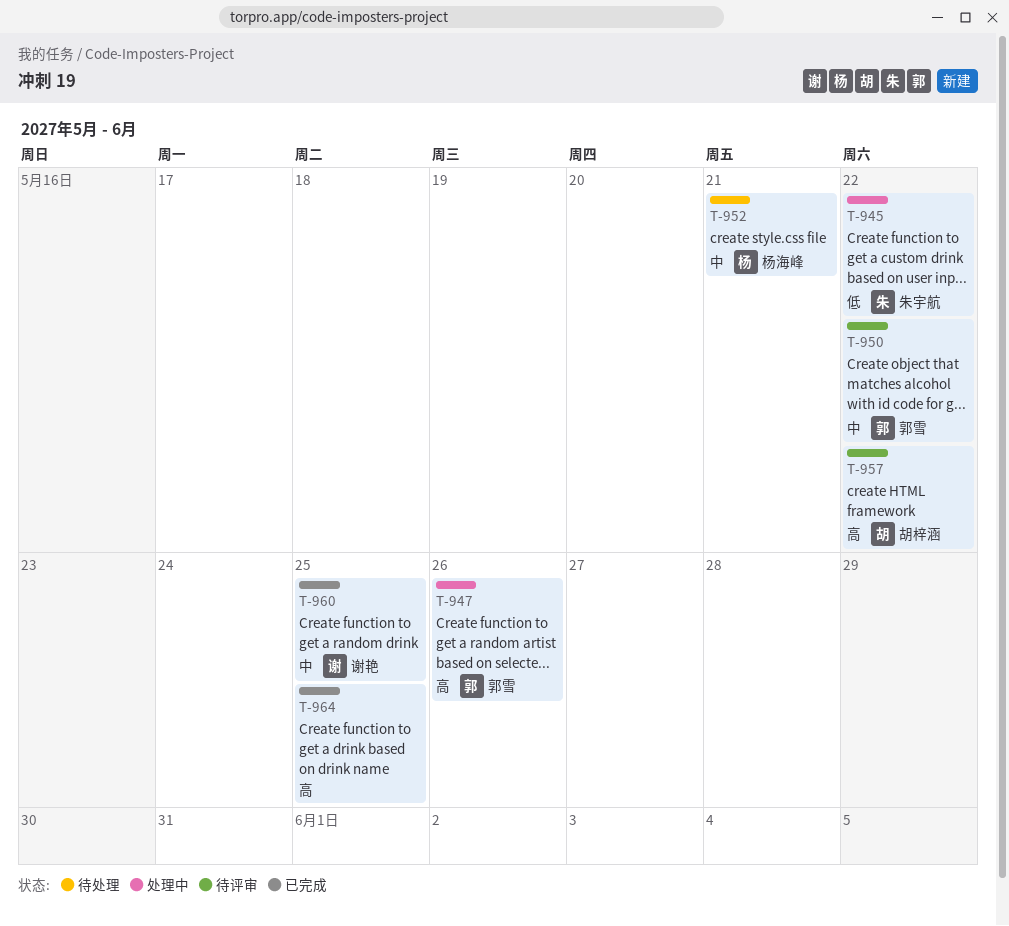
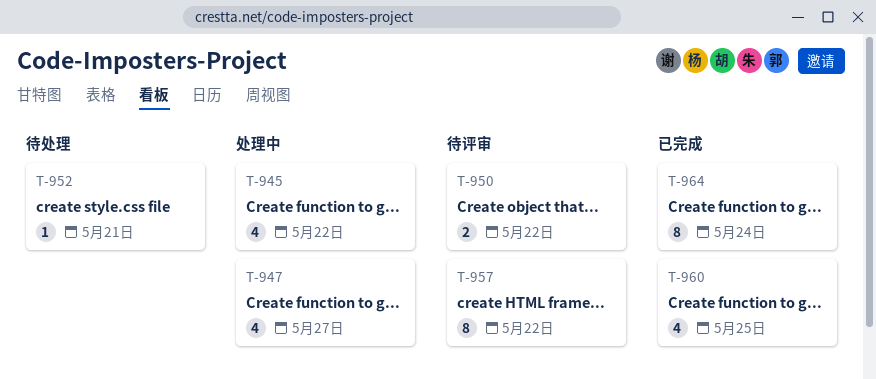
T-947, due: May 26 -> May 27
T-964, due: May 25 -> May 24

